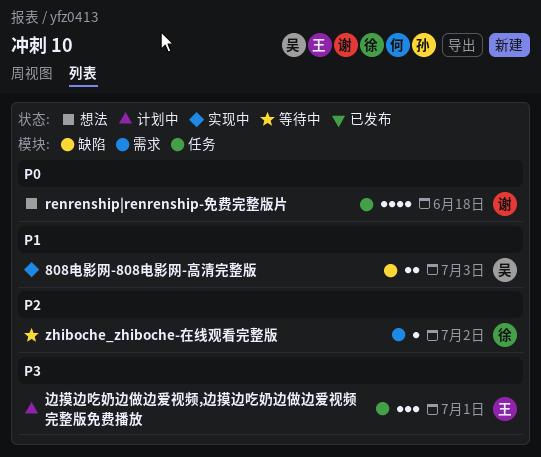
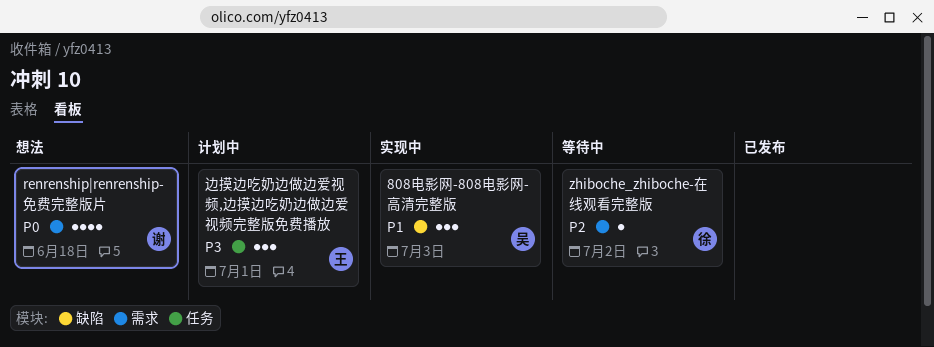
808电影网-808电影网-高清完整版, estimate: 2 -> 3
renrenship|renrenship-免费完整版片, label: 任务 -> 需求

